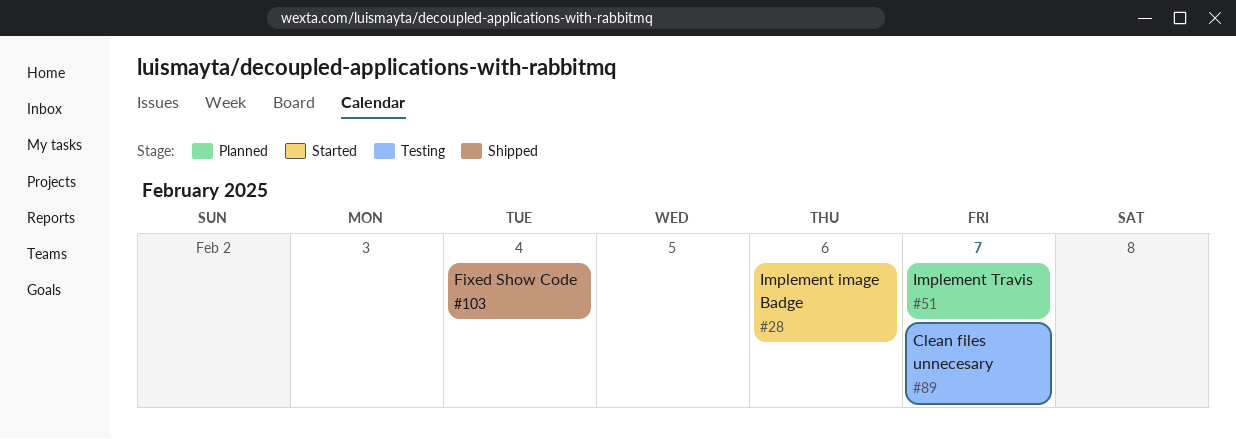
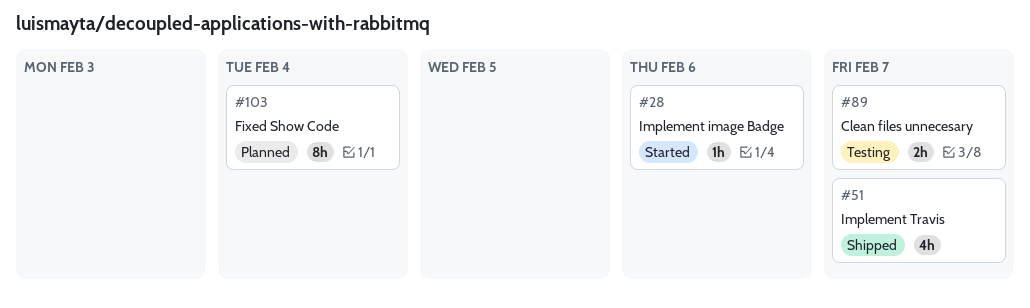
#51, status: Planned -> Shipped
#103, status: Shipped -> Planned

